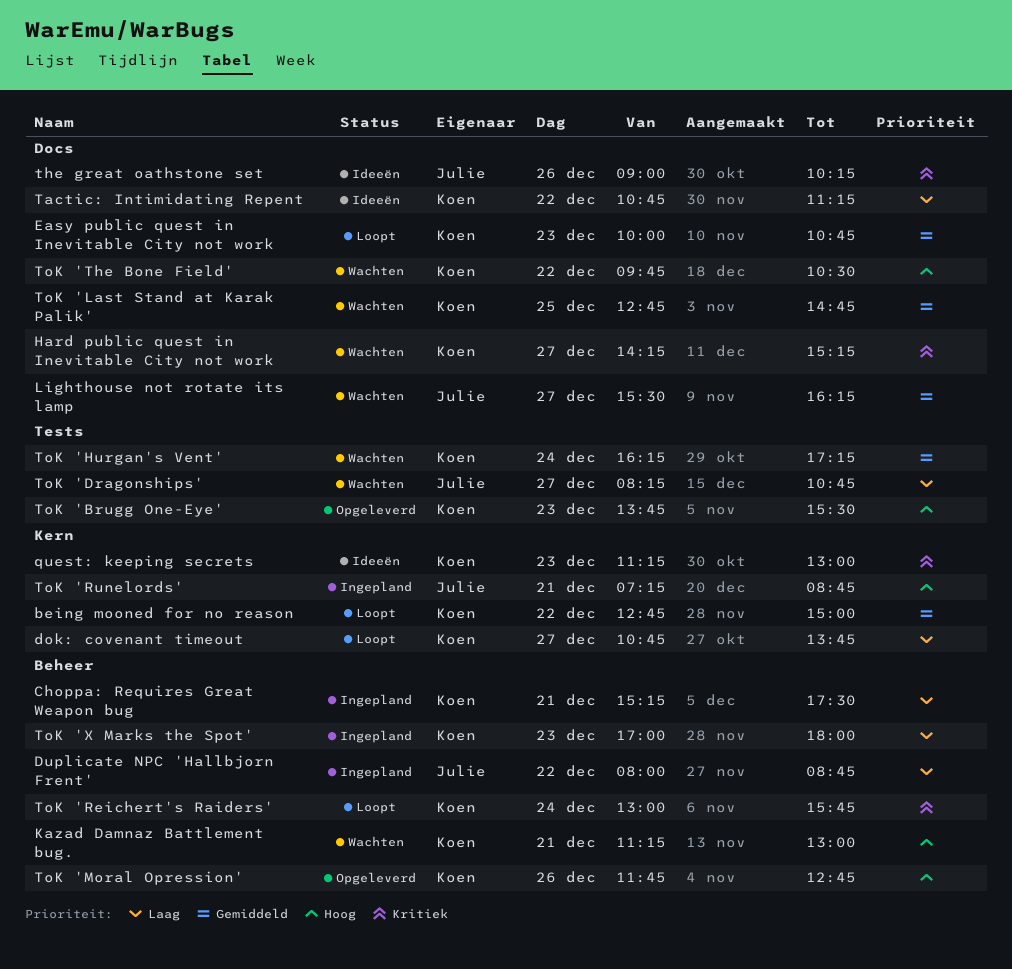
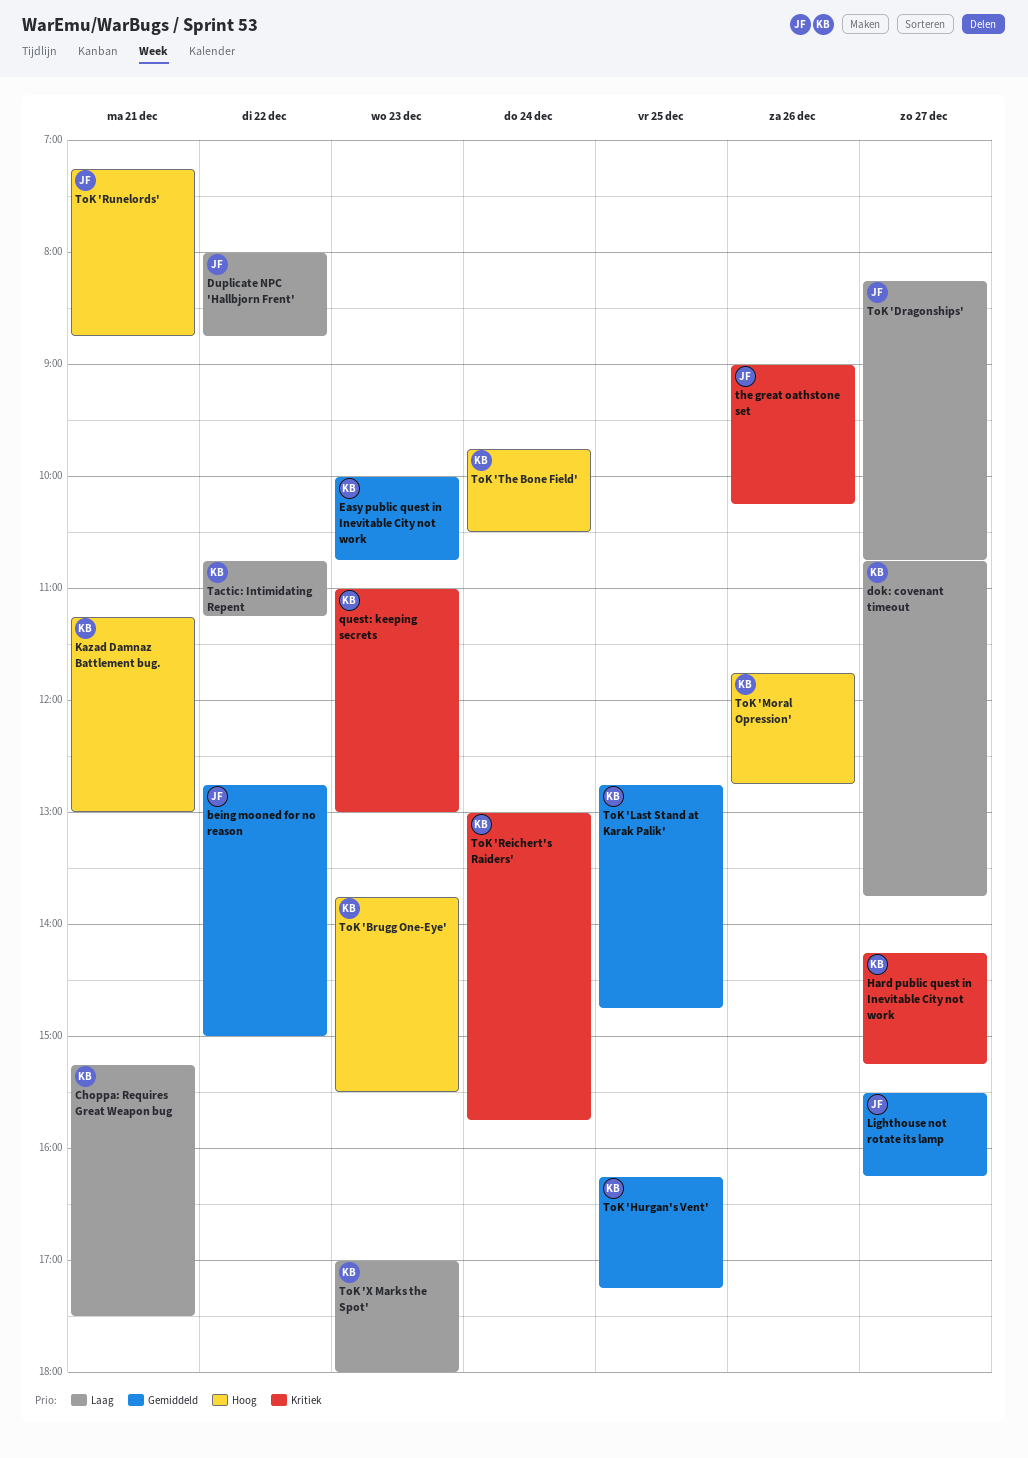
being mooned for no reason, owner: Koen -> Julie
quest: keeping secrets, begins: 11:15 -> 11:00
ToK 'Hurgan's Vent', day: Dec 24 -> Dec 25
ToK 'The Bone Field', day: Dec 22 -> Dec 24

